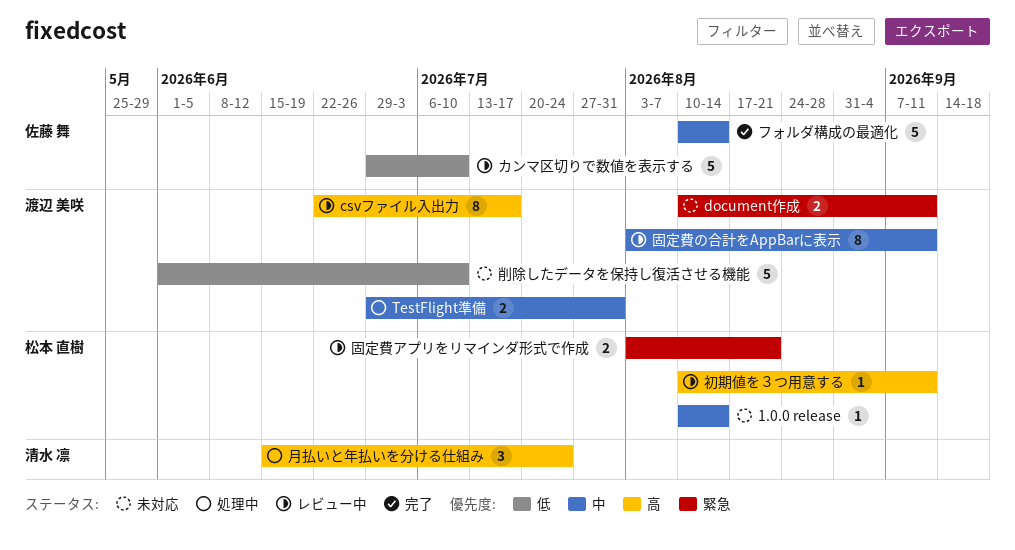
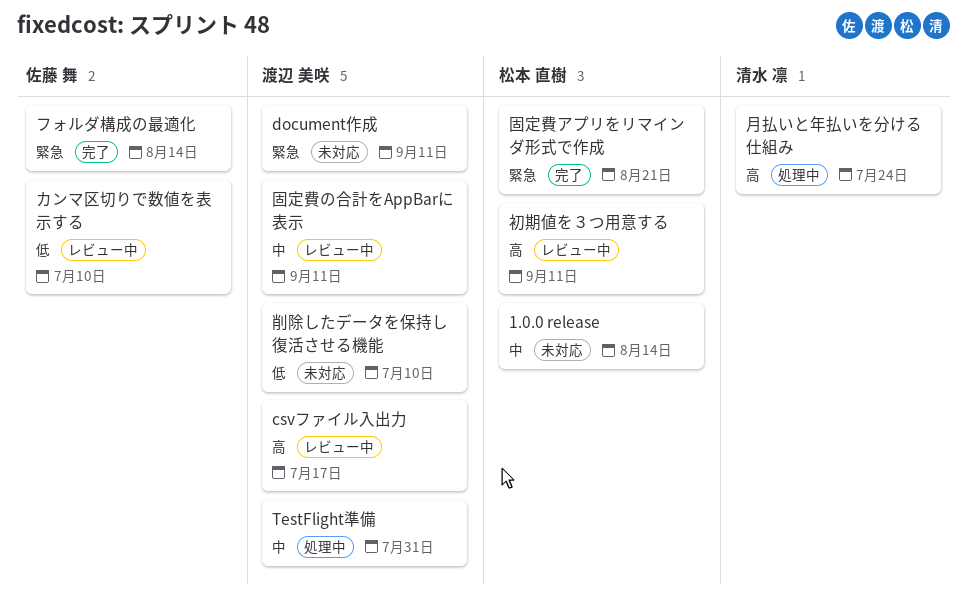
フォルダ構成の最適化, priority: 中 -> 緊急
固定費アプリをリマインダ形式で作成, status: レビュー中 -> 完了

